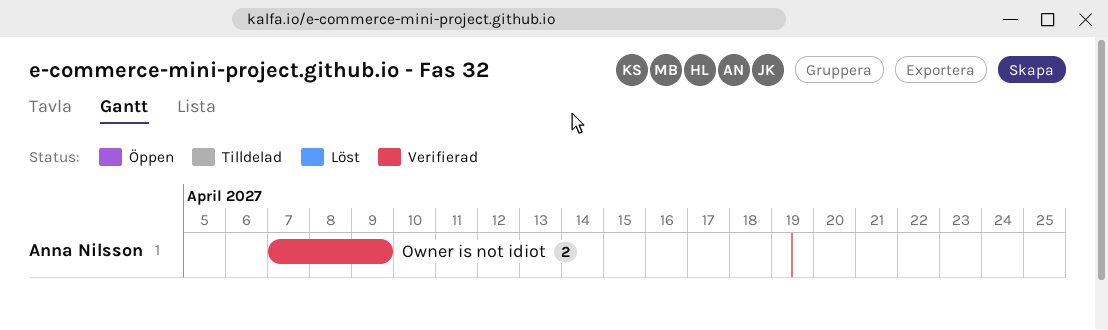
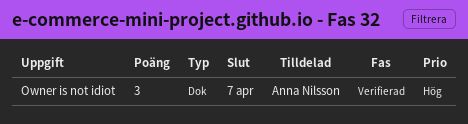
Owner is not idiot, estimate: 2 -> 3
Owner is not idiot, due: Apr 9 -> Apr 7

